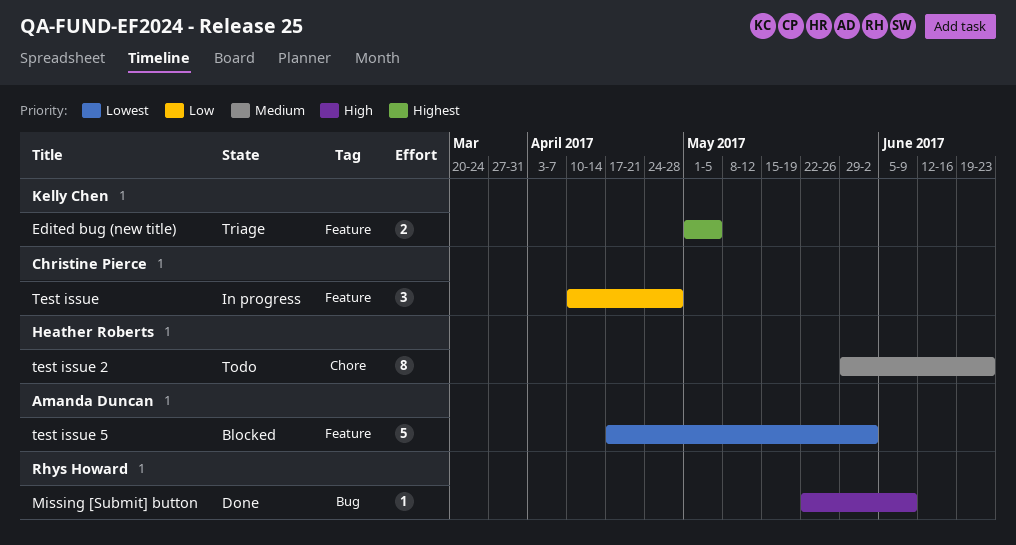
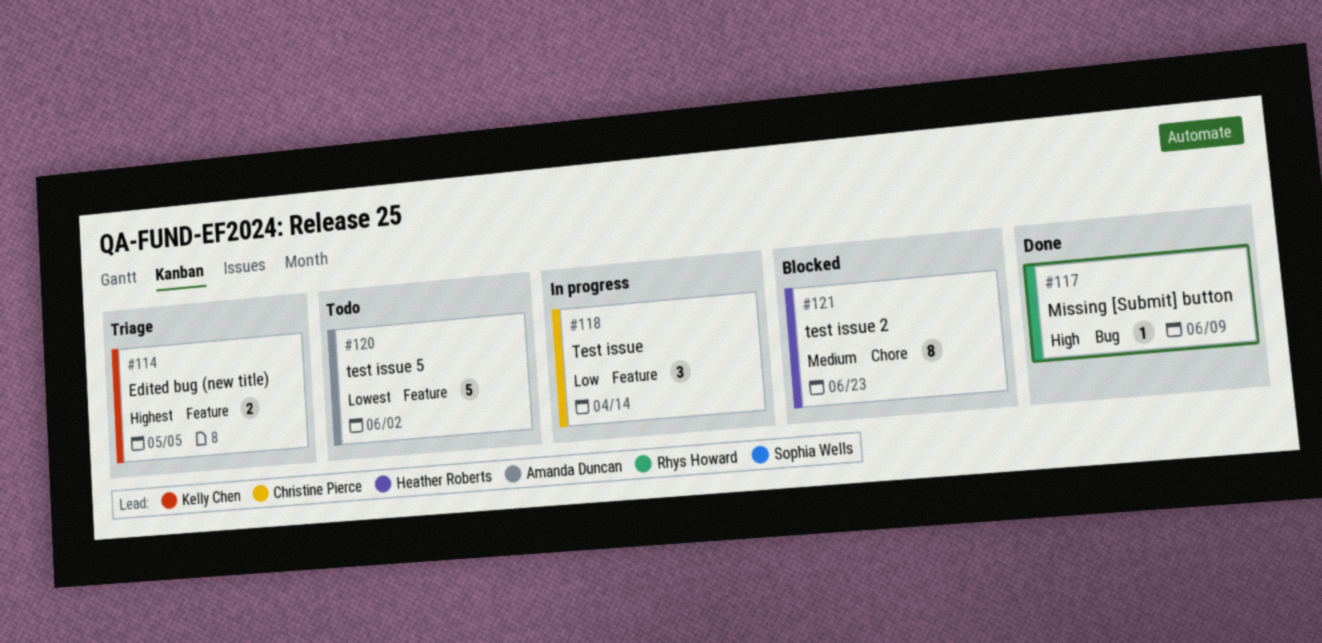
Test issue, due: Apr 28 -> Apr 14
test issue 2, status: Todo -> Blocked
test issue 5, status: Blocked -> Todo

